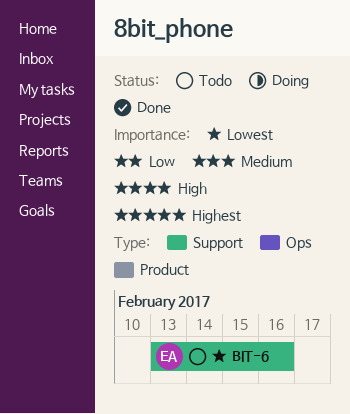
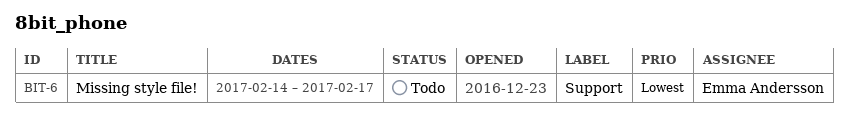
BIT-6, start: Feb 13 -> Feb 14
BIT-6, due: Feb 16 -> Feb 17

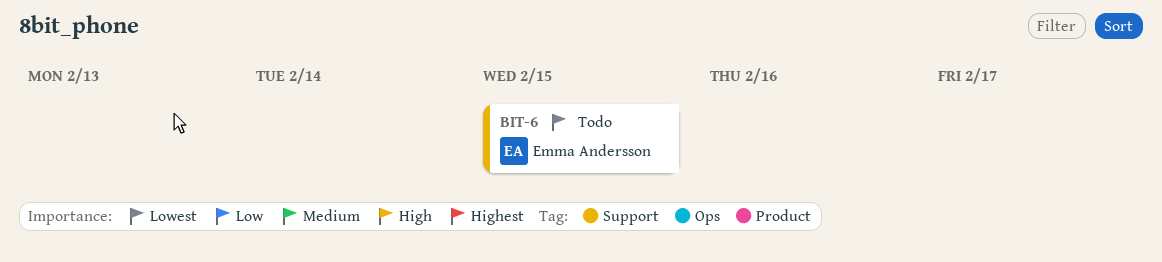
BIT-6, due: Feb 17 -> Feb 15

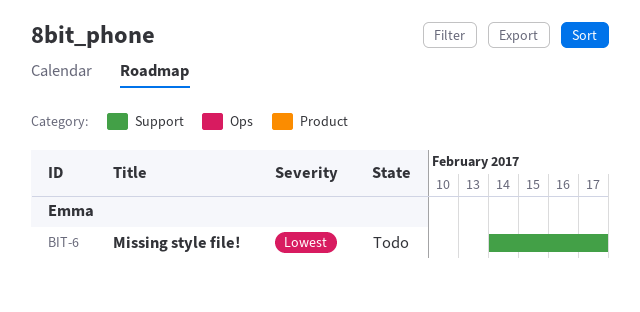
BIT-6, due: Feb 15 -> Feb 17

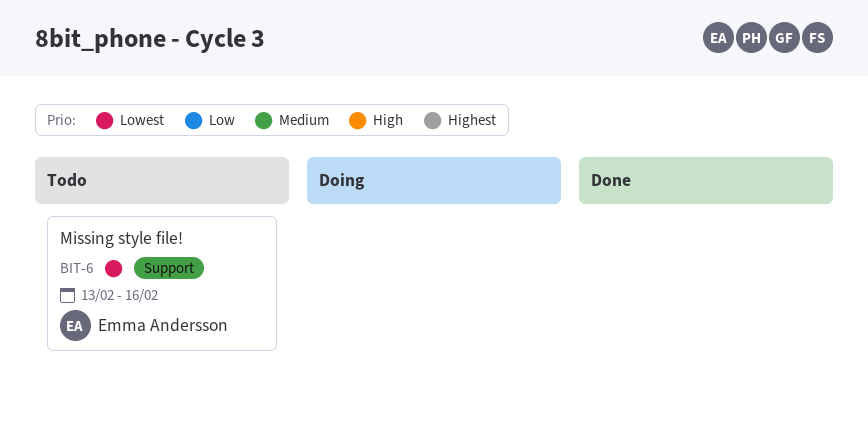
BIT-6, start: Feb 14 -> Feb 13
BIT-6, due: Feb 17 -> Feb 16

